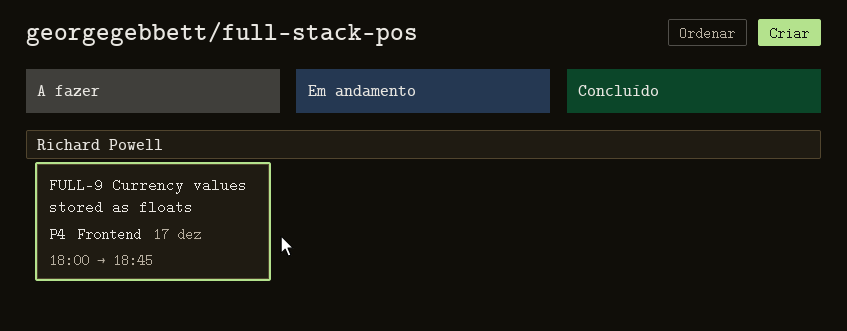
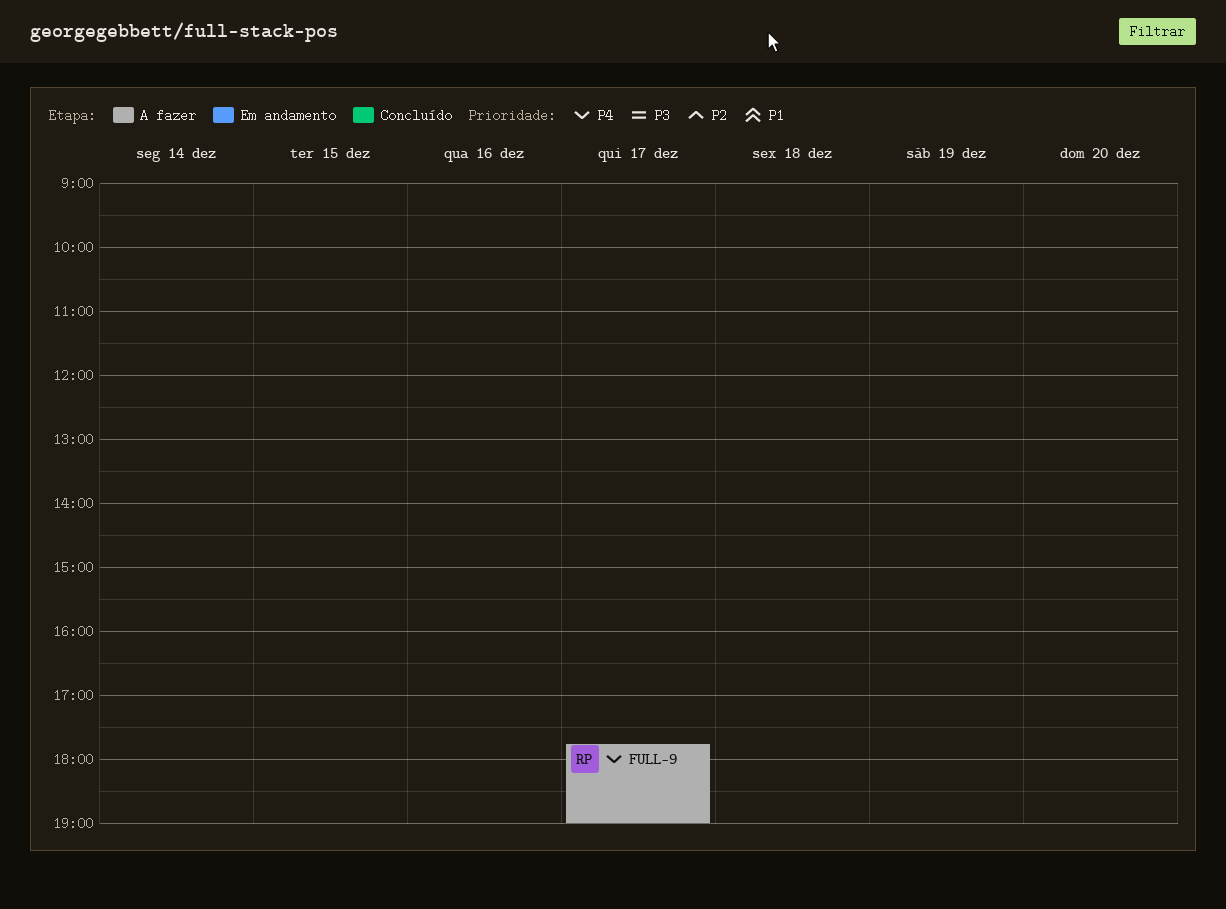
FULL-9, begins: 18:00 -> 17:45
FULL-9, ends: 18:45 -> 19:00

